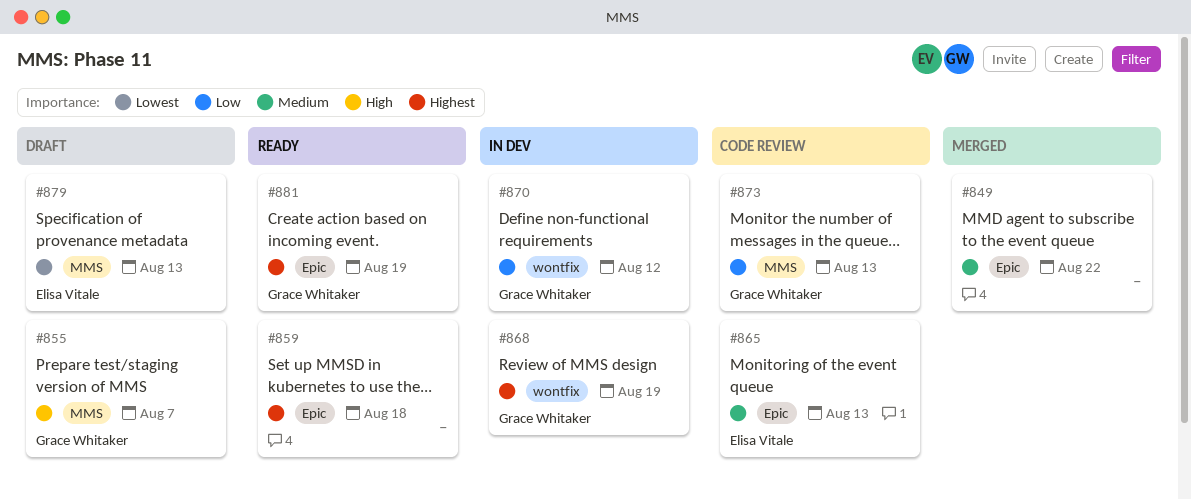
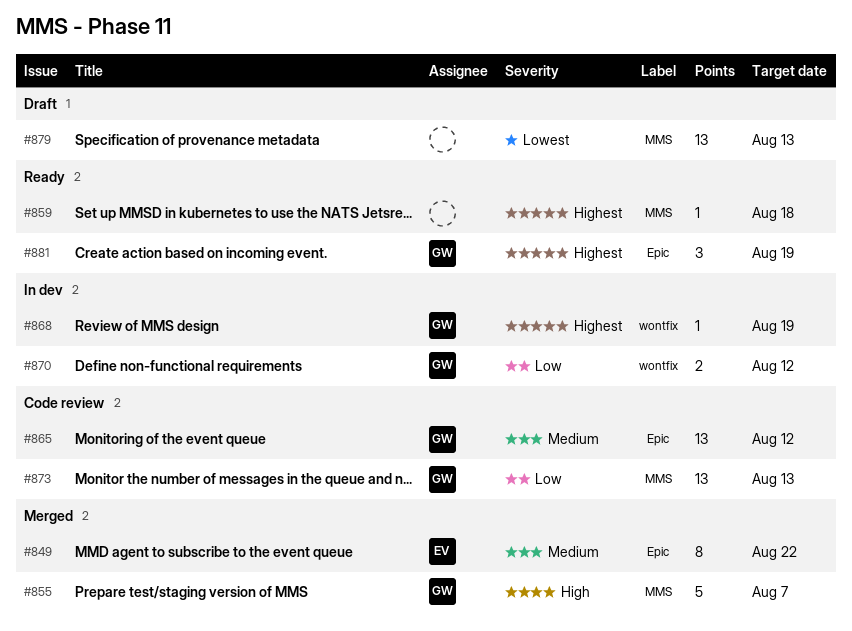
#849, owner: none -> Elisa Vitale
#855, status: Draft -> Merged
#859, label: Epic -> MMS
#865, owner: Elisa Vitale -> Grace Whitaker
#865, due: Aug 13 -> Aug 12
#879, owner: Elisa Vitale -> none

